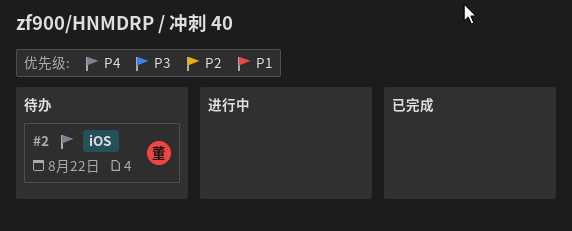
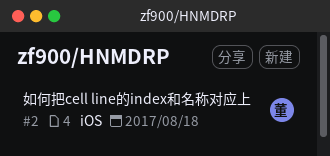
#2, due: Aug 22 -> Aug 18

